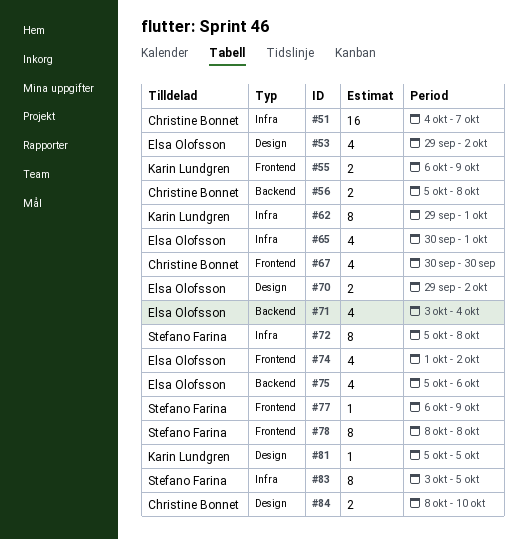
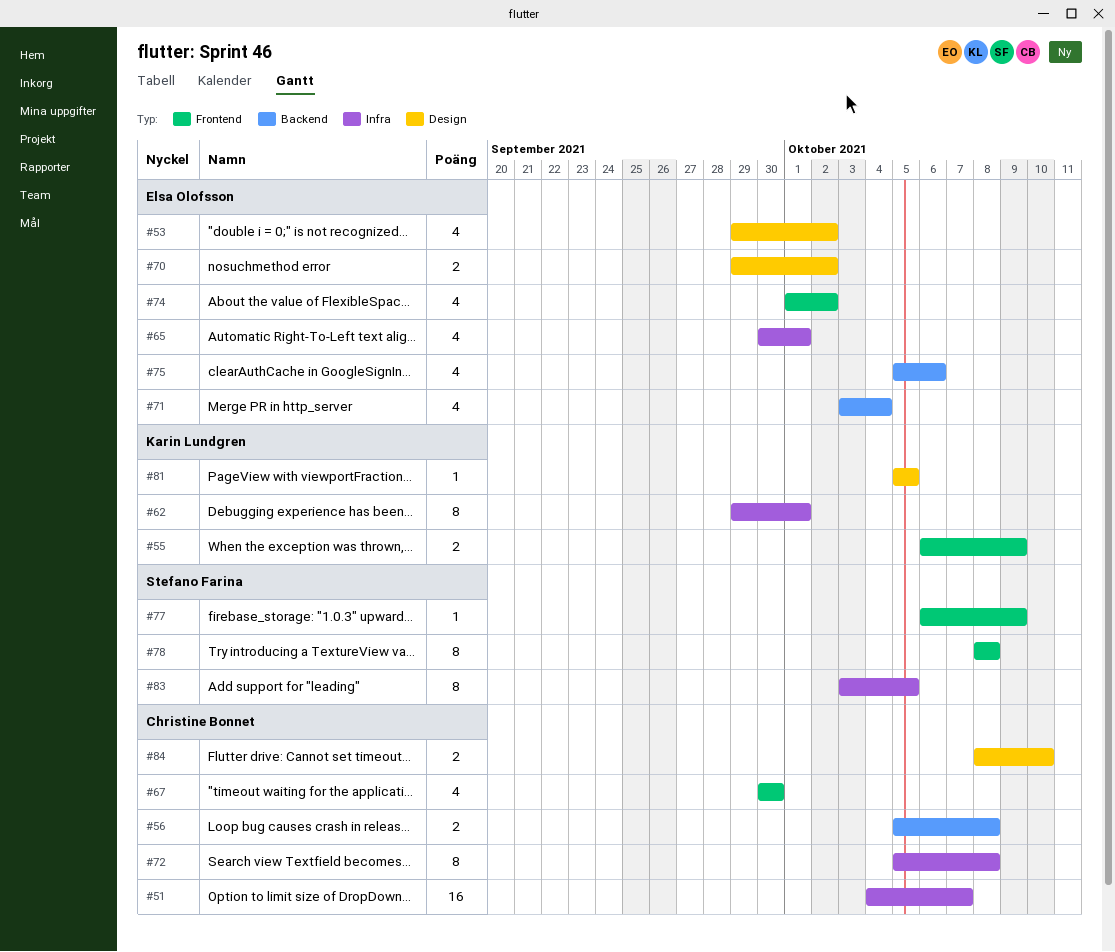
#72, owner: Stefano Farina -> Christine Bonnet

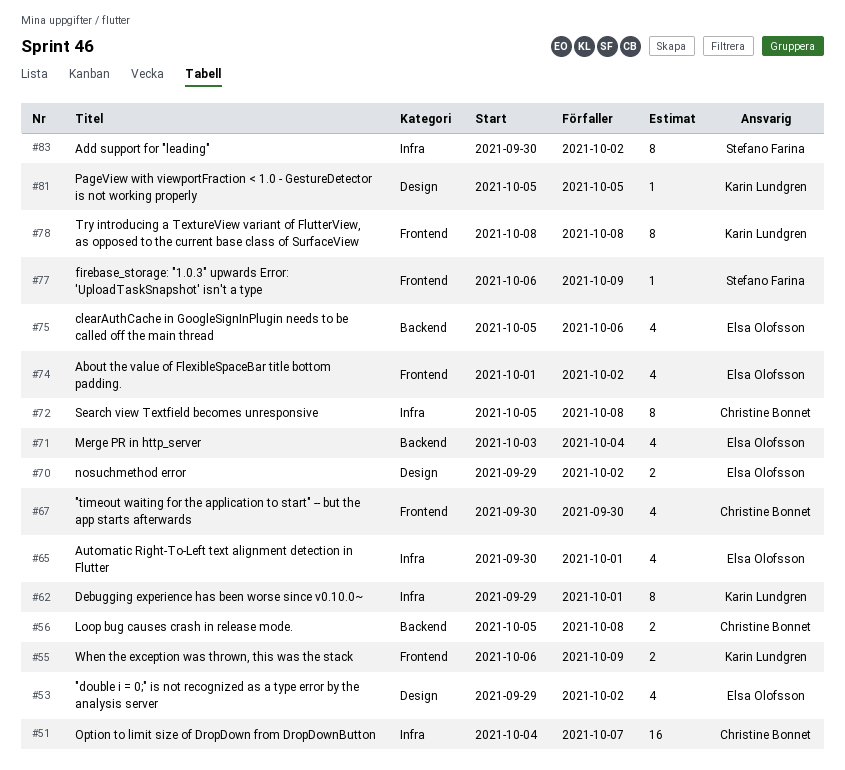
#78, owner: Stefano Farina -> Karin Lundgren
#83, start: Oct 3 -> Sep 30
#83, due: Oct 5 -> Oct 2
#84: present -> none

